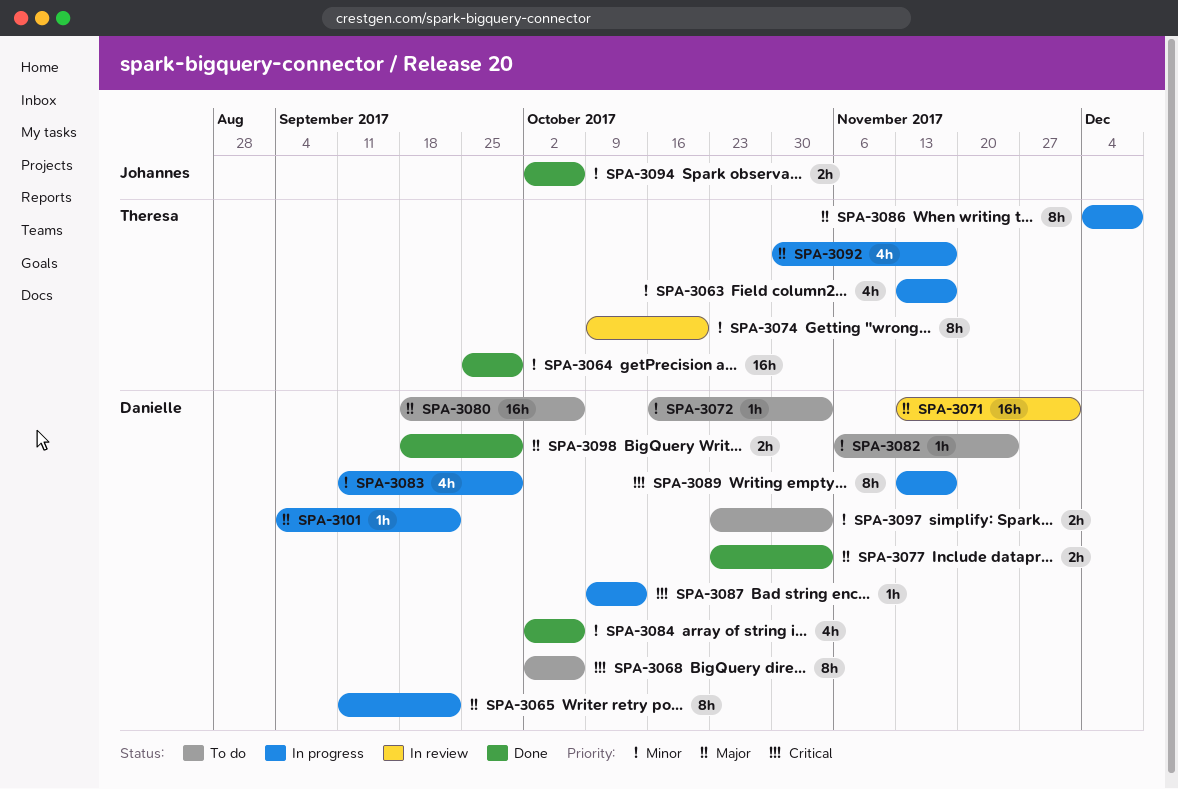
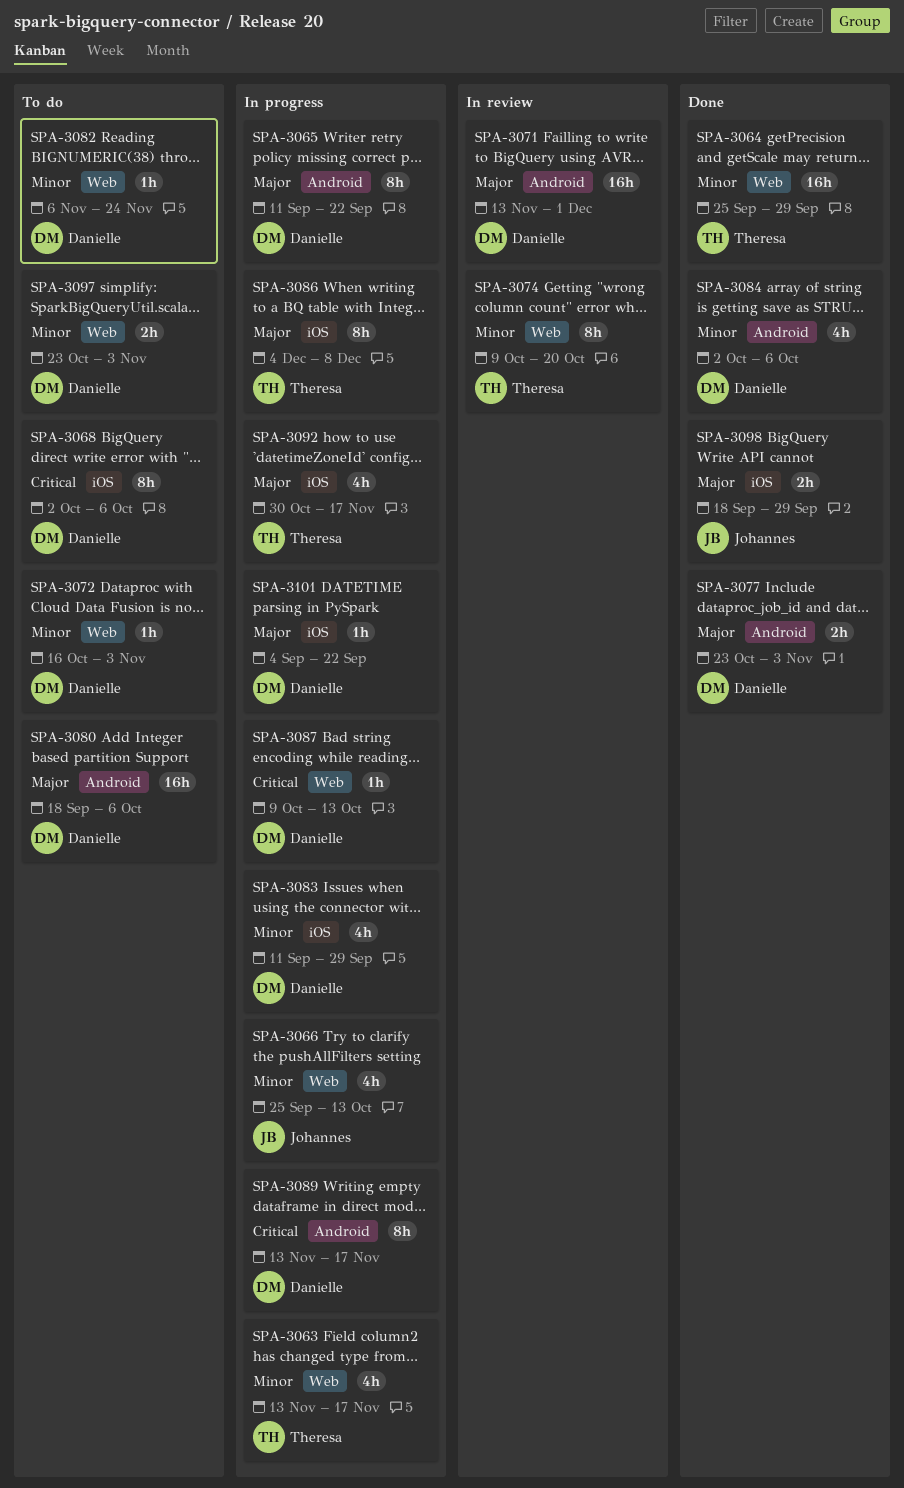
SPA-3066: none -> present
SPA-3094: present -> none
SPA-3098, owner: Danielle -> Johannes

